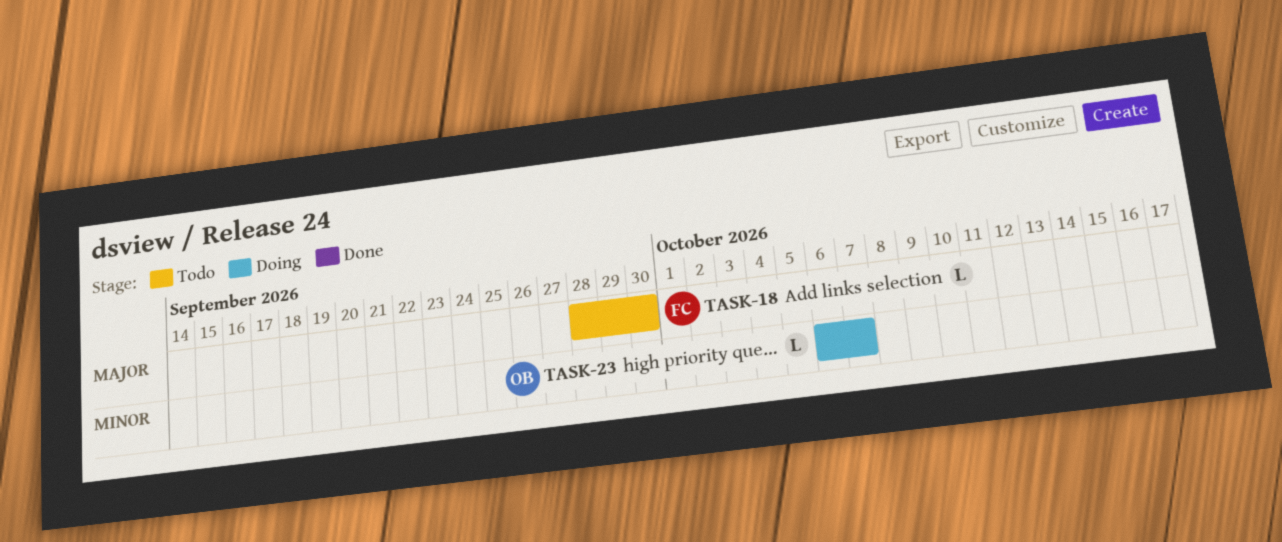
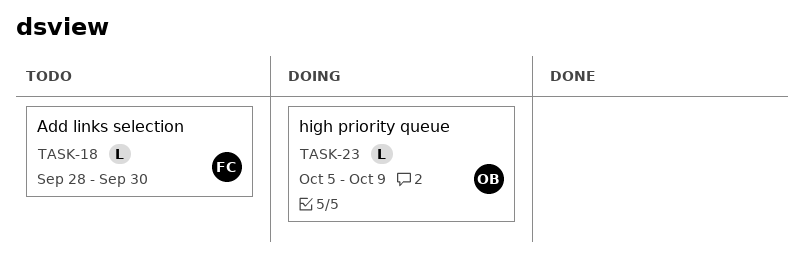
TASK-23, start: Oct 6 -> Oct 5
TASK-23, due: Oct 7 -> Oct 9

